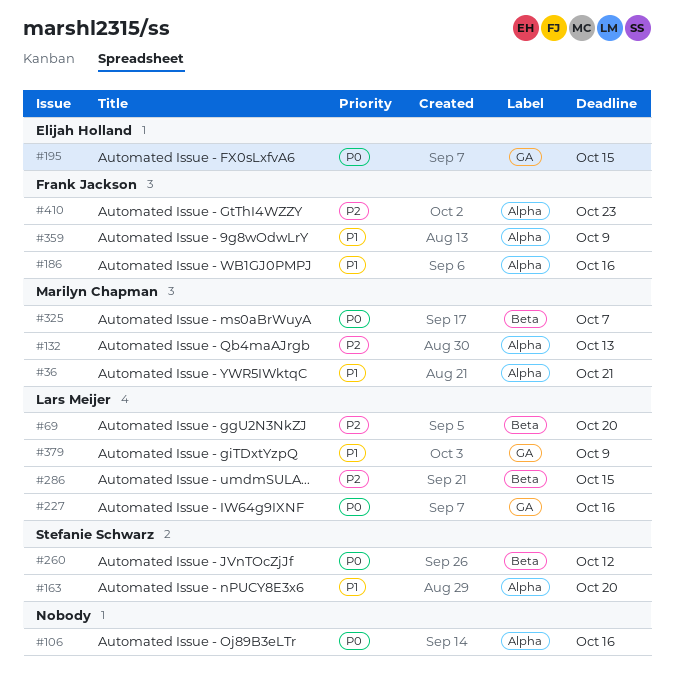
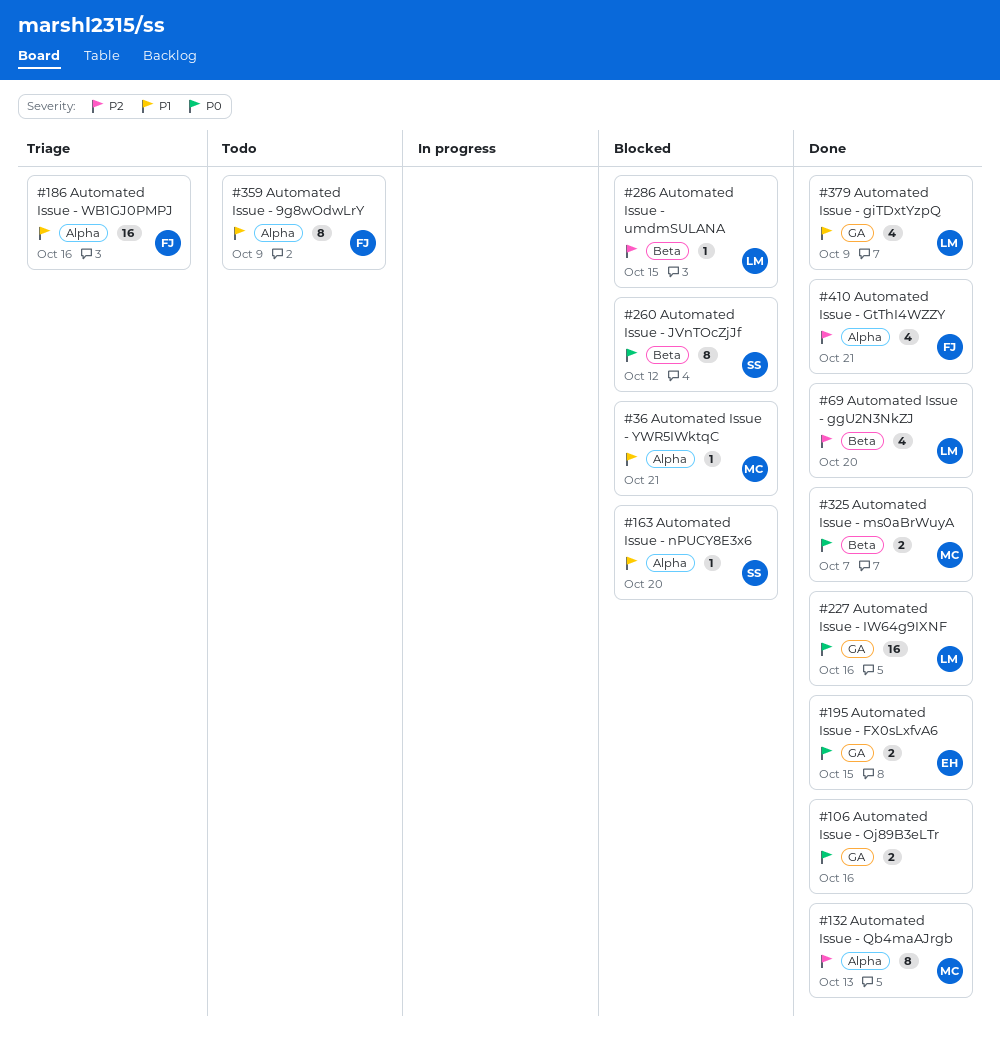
#106, label: Alpha -> GA
#410, due: Oct 23 -> Oct 21

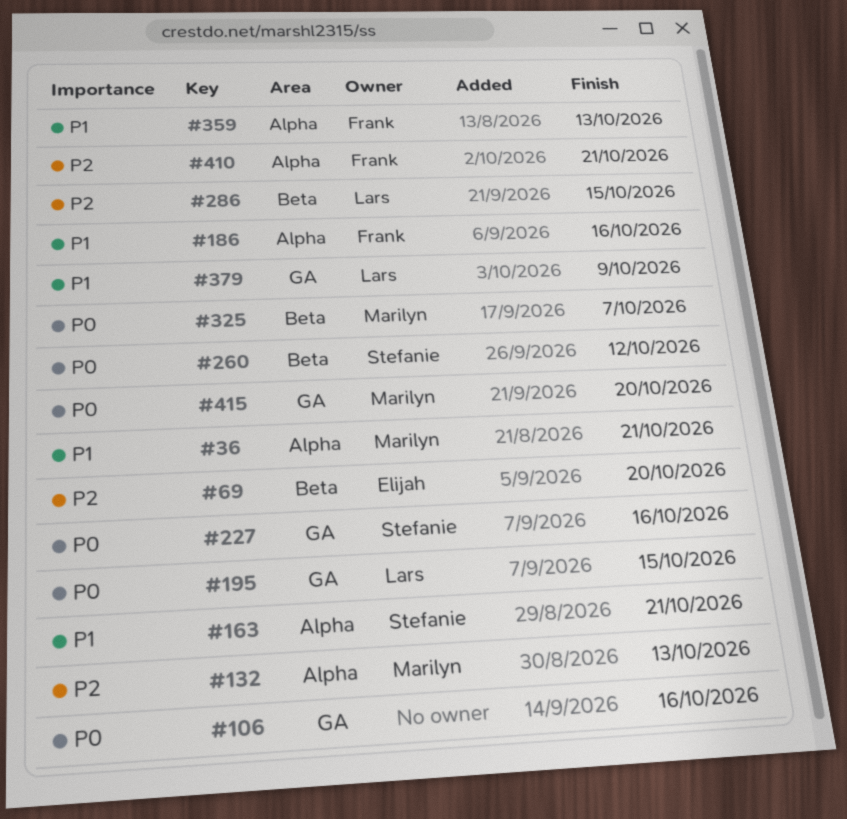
#69, owner: Lars -> Elijah
#163, due: Oct 20 -> Oct 21
#195, owner: Elijah -> Lars
#227, owner: Lars -> Stefanie
#359, due: Oct 9 -> Oct 13
#415: none -> present

